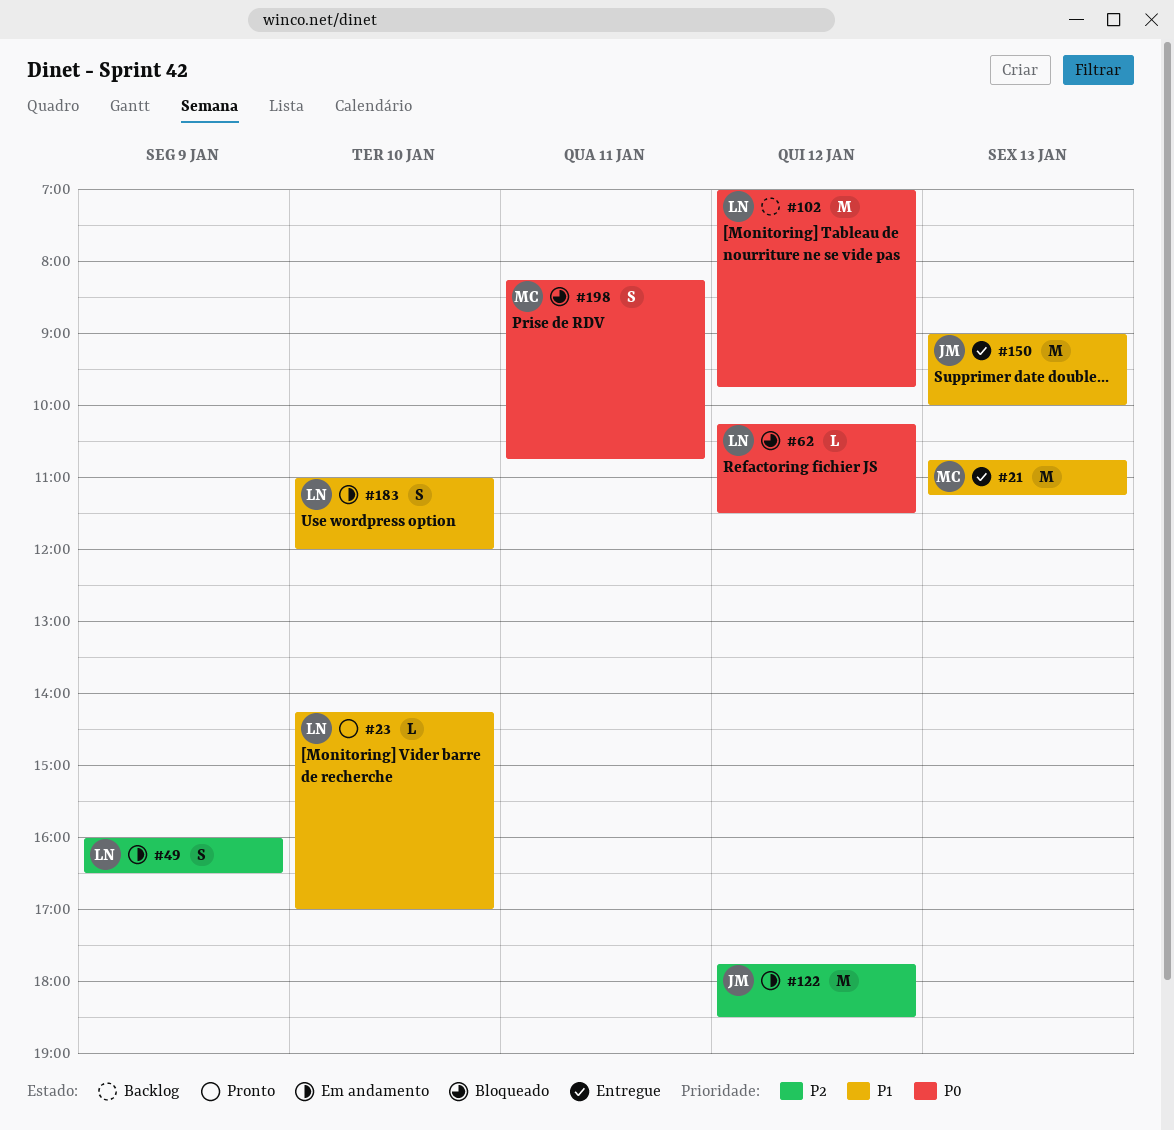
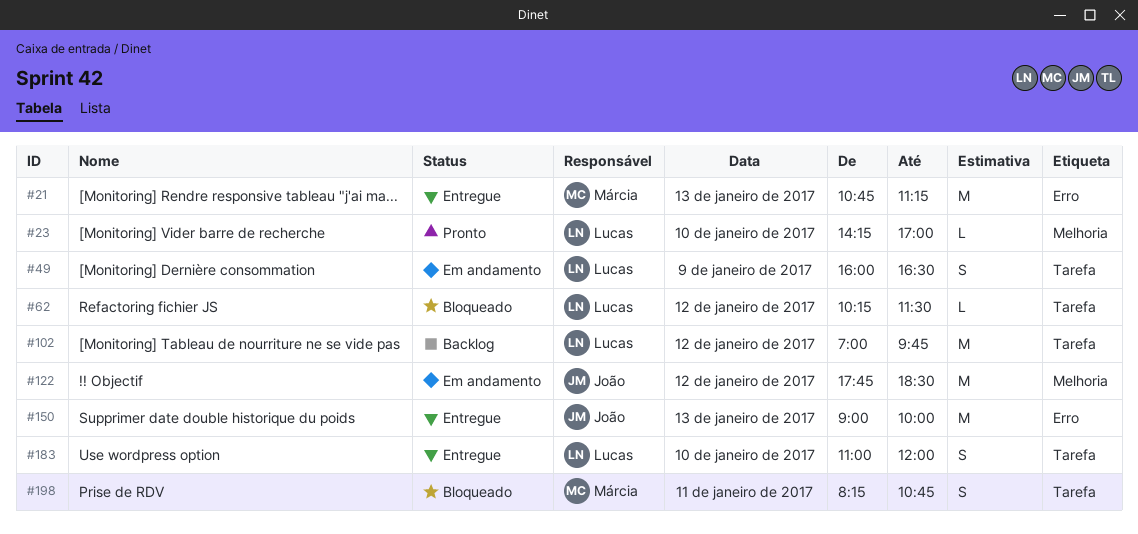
#183, status: Em andamento -> Entregue

